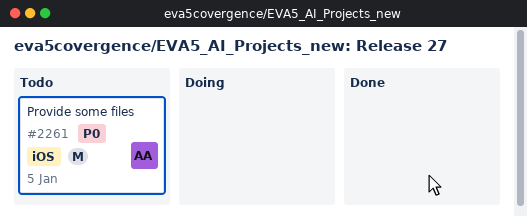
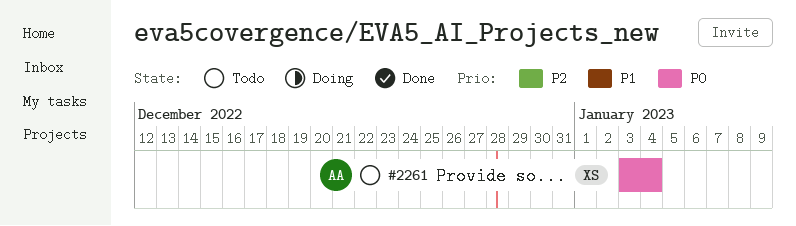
#2261, estimate: M -> XS
#2261, due: Jan 5 -> Jan 4

